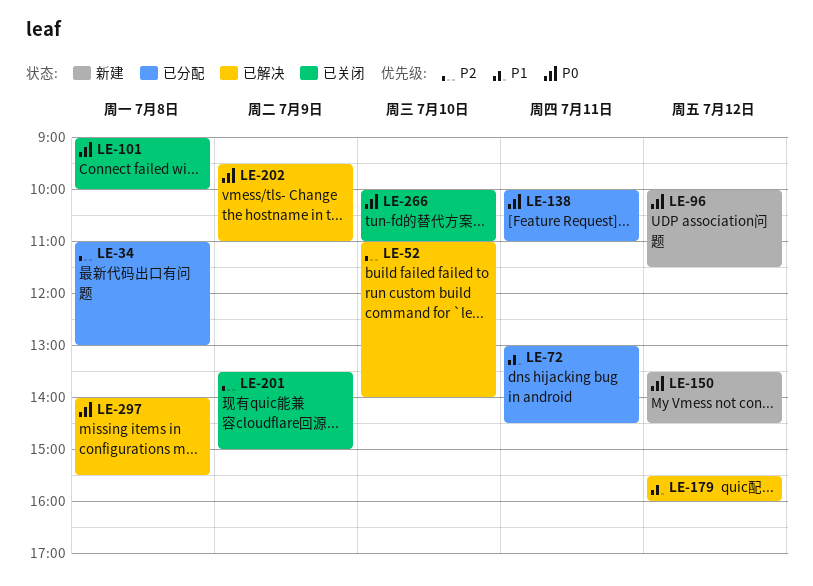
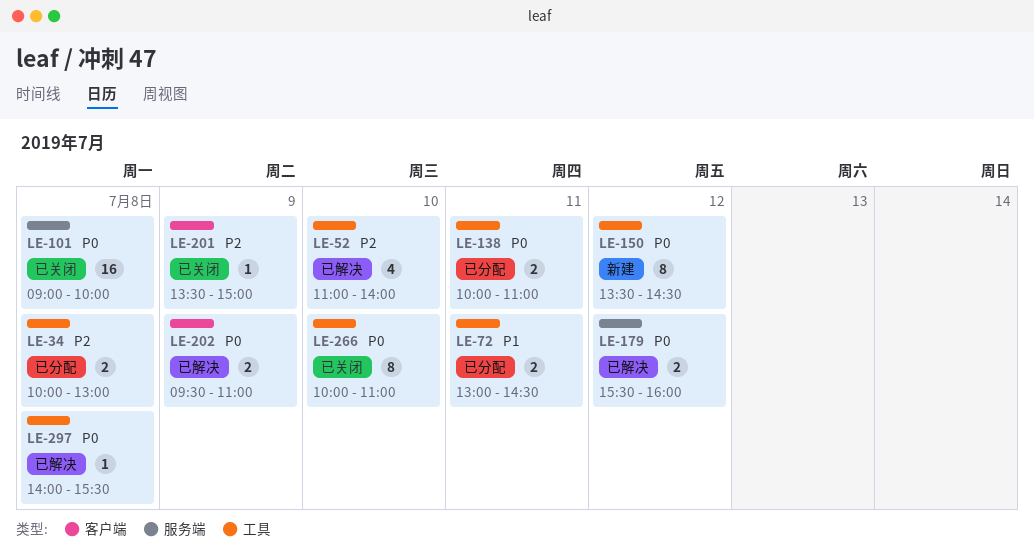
LE-34, begins: 11:00 -> 10:00
LE-96: present -> none
LE-179, priority: P1 -> P0

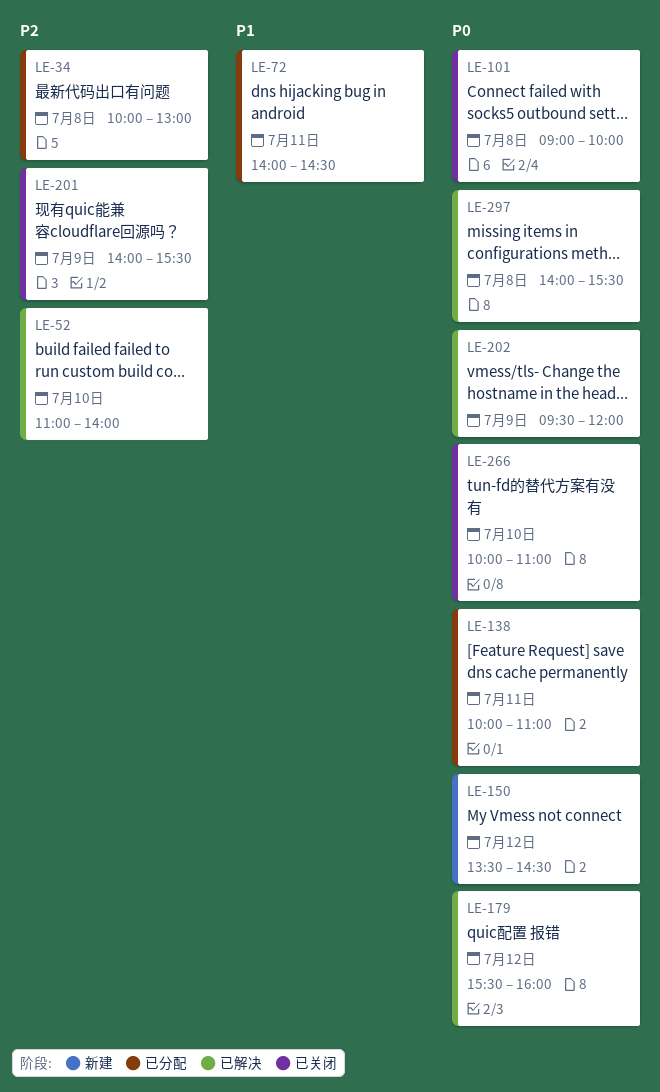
LE-72, begins: 13:00 -> 14:00
LE-201, begins: 13:30 -> 14:00
LE-201, ends: 15:00 -> 15:30
LE-202, ends: 11:00 -> 12:00

